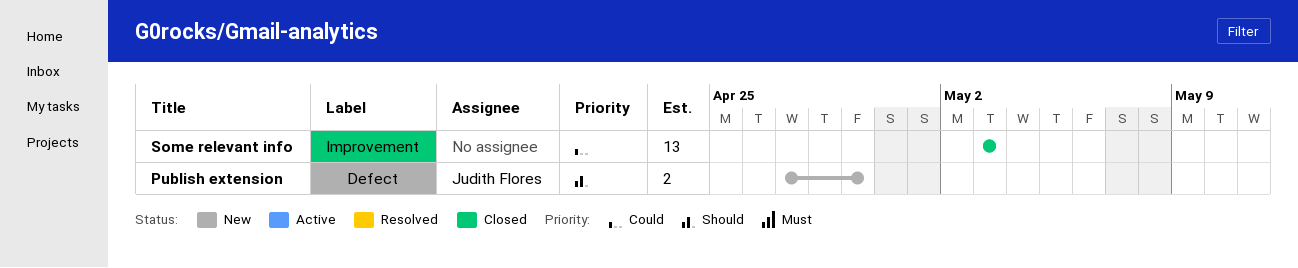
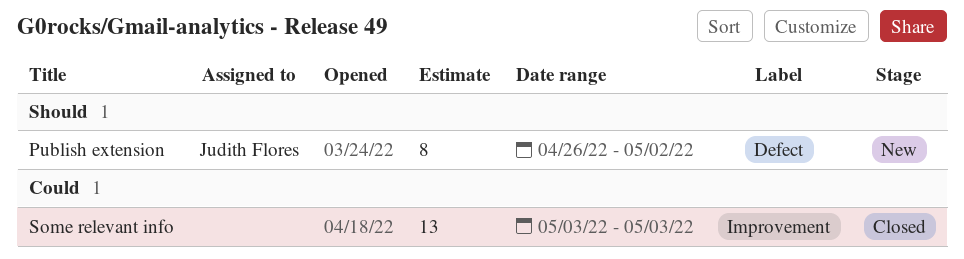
Publish extension, estimate: 2 -> 8
Publish extension, start: Apr 27 -> Apr 26
Publish extension, due: Apr 29 -> May 2

